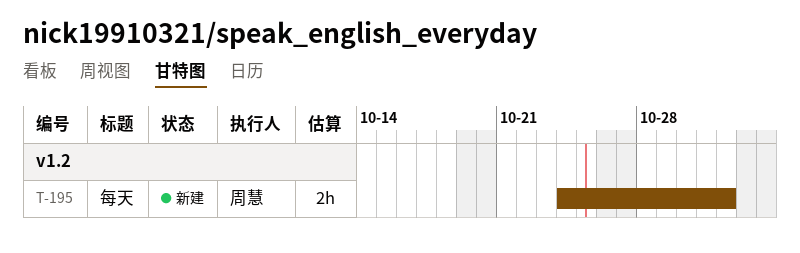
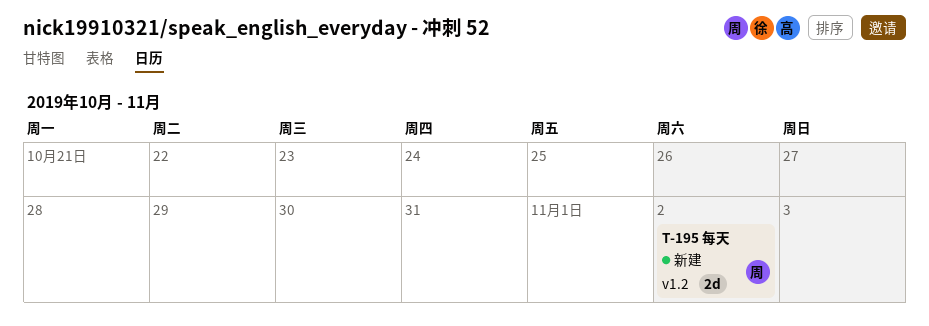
T-195, estimate: 2h -> 2d
T-195, due: Nov 1 -> Nov 2

